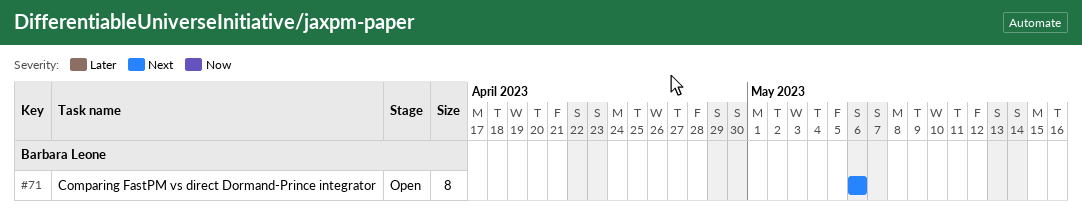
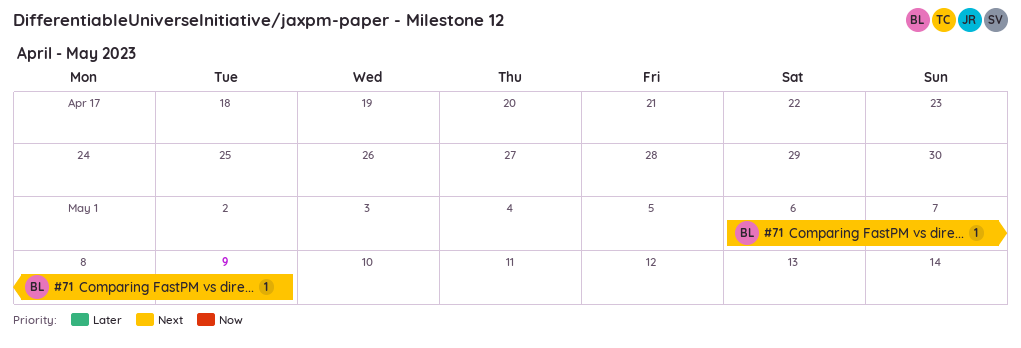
#71, estimate: 8 -> 1
#71, due: May 6 -> May 9

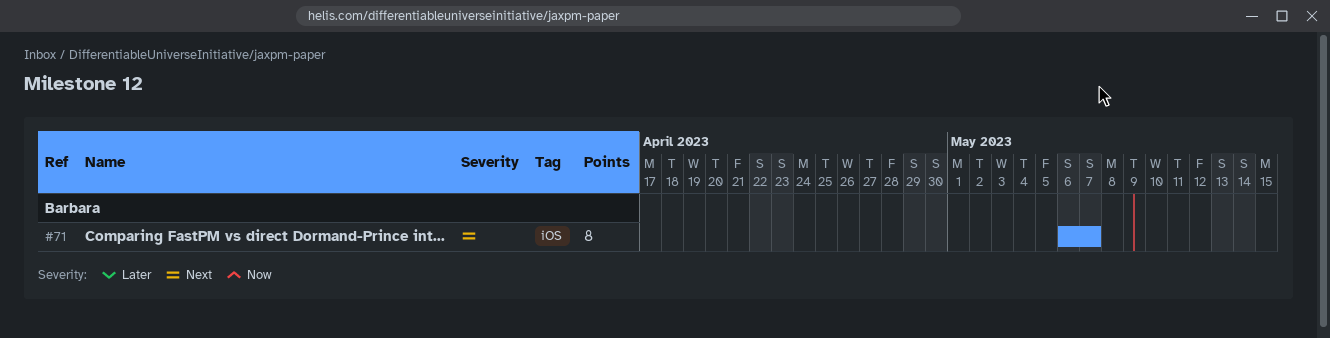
#71, estimate: 1 -> 8
#71, due: May 9 -> May 7

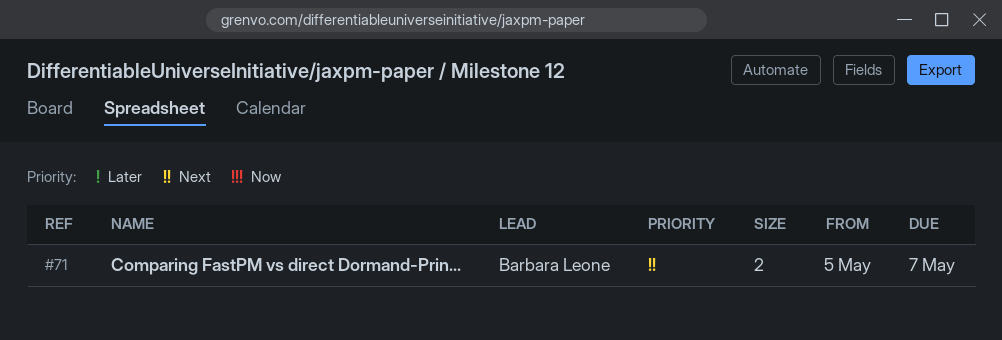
#71, estimate: 8 -> 2
#71, start: May 6 -> May 5

